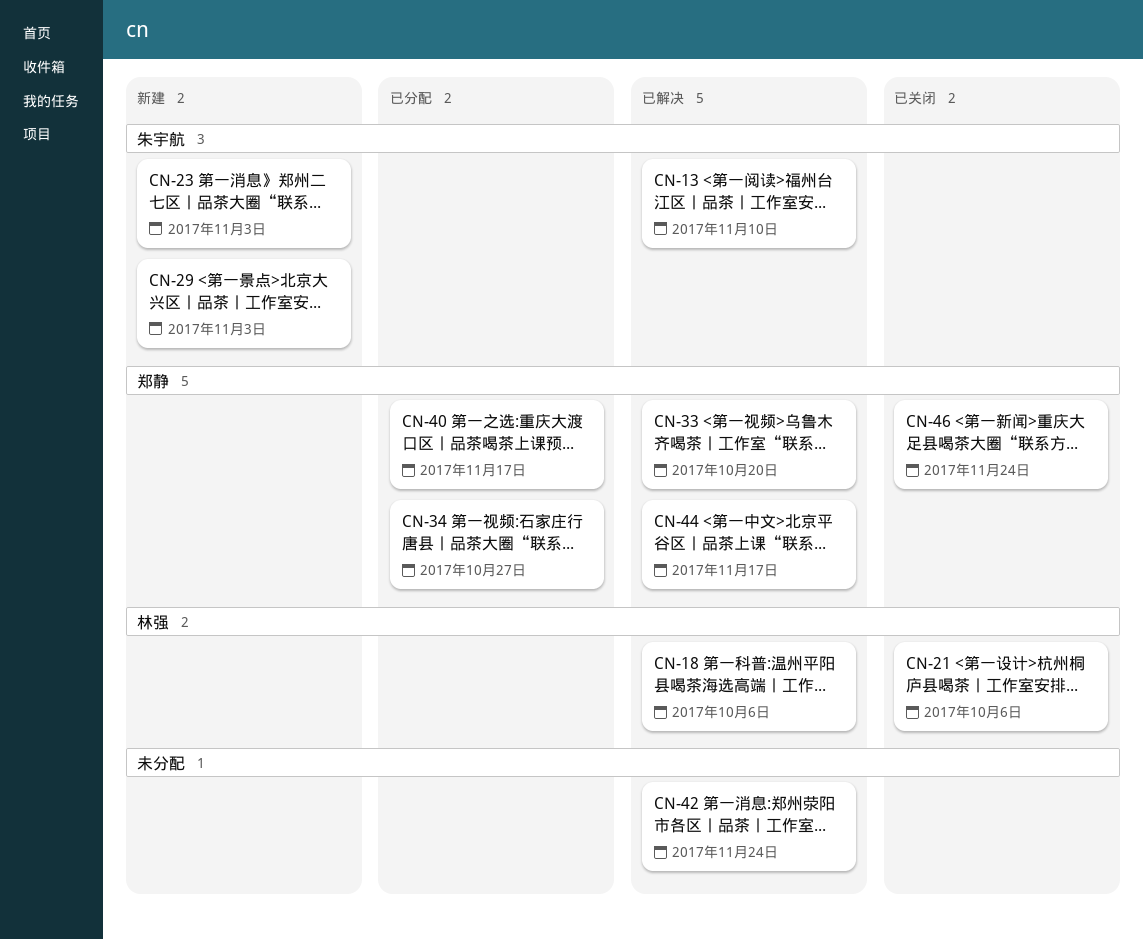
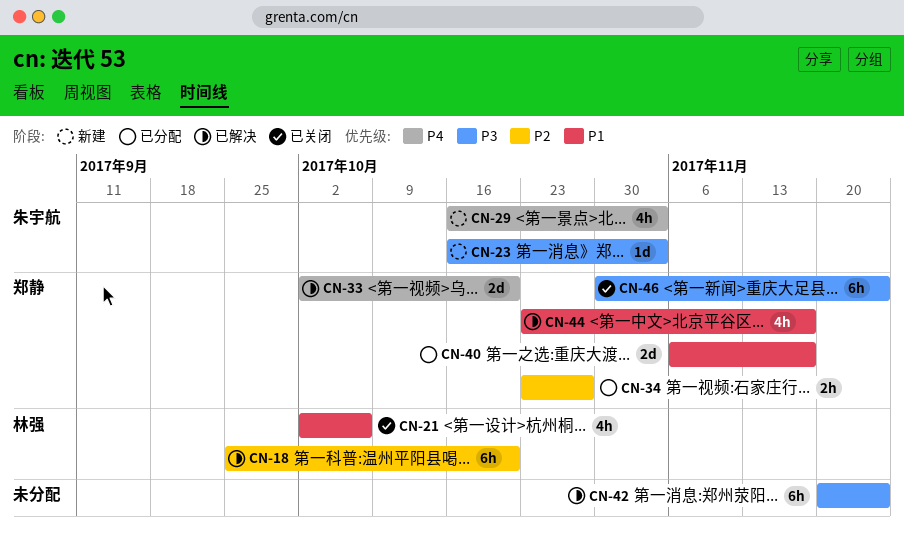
CN-13: present -> none
CN-18, due: Oct 6 -> Oct 20

